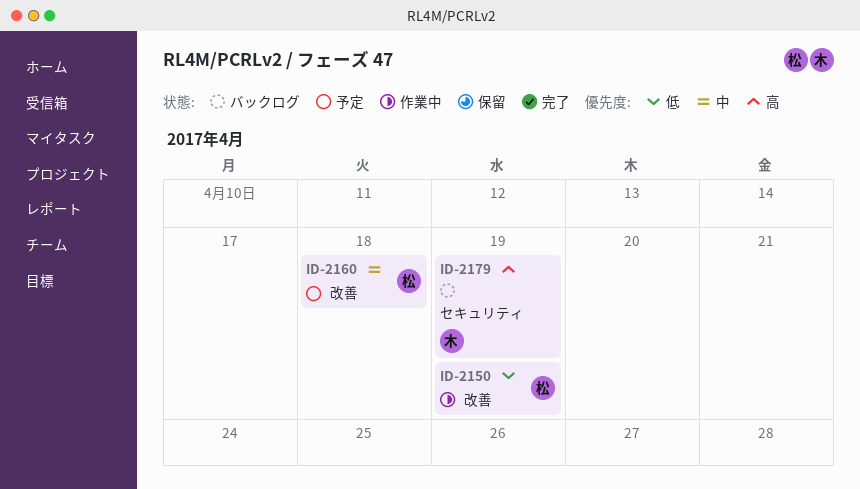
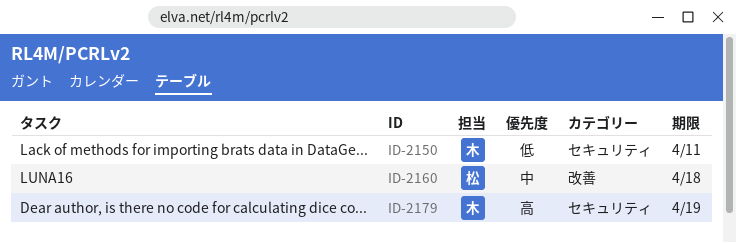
ID-2150, owner: 松 -> 木
ID-2150, label: 改善 -> セキュリティ
ID-2150, due: Apr 19 -> Apr 11

